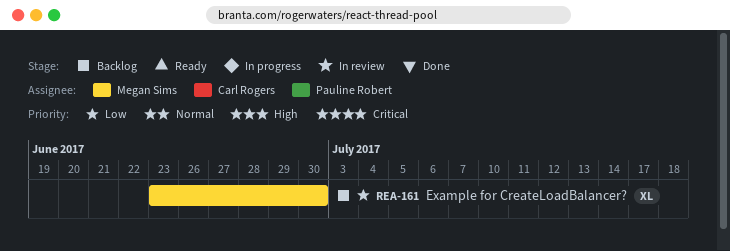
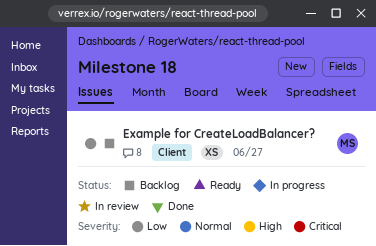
Example for CreateLoadBalancer?, estimate: XL -> XS
Example for CreateLoadBalancer?, due: Jun 30 -> Jun 27

